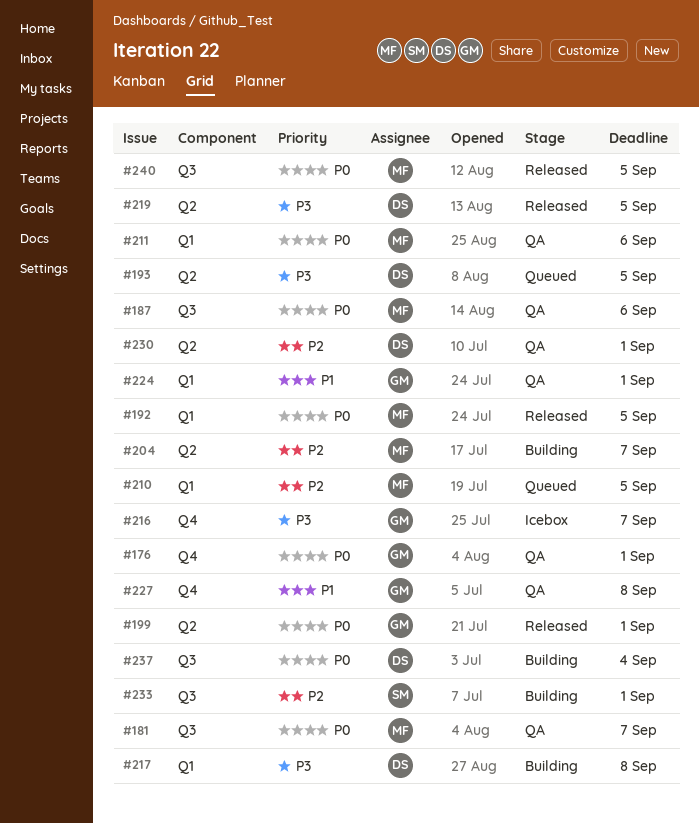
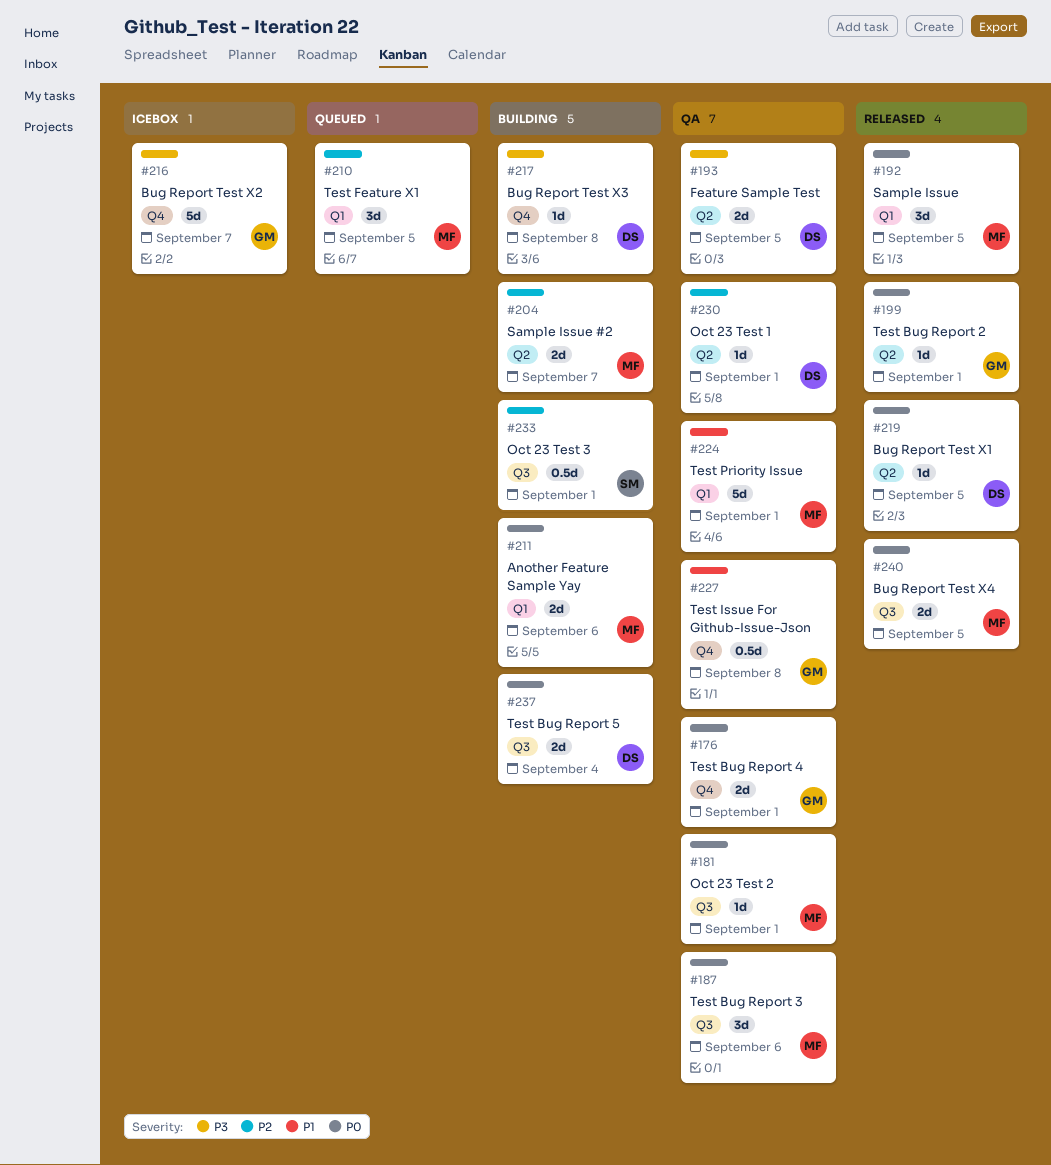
#181, due: Sep 7 -> Sep 1
#193, status: Queued -> QA
#211, status: QA -> Building
#217, label: Q1 -> Q4
#219, priority: P3 -> P0
#224, owner: GM -> MF

